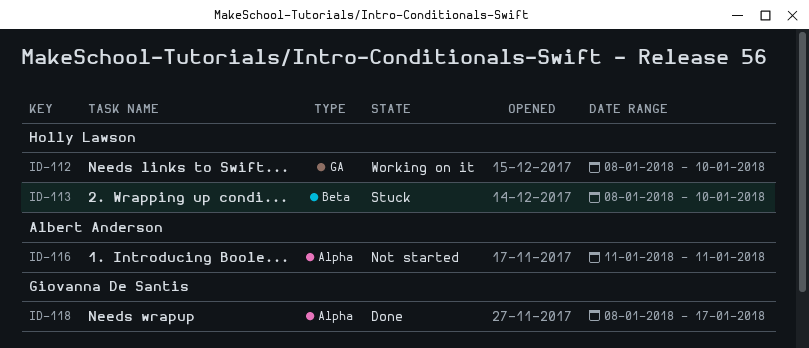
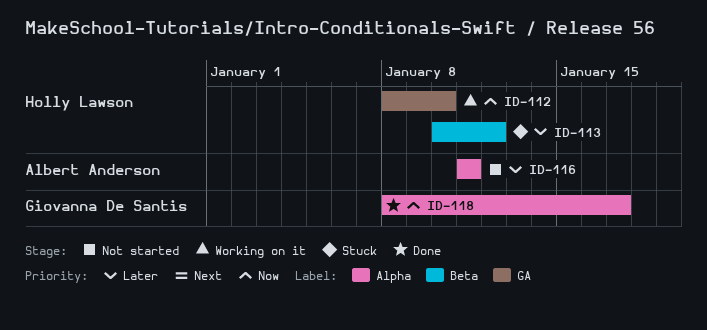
ID-113, start: Jan 8 -> Jan 10
ID-113, due: Jan 10 -> Jan 12

